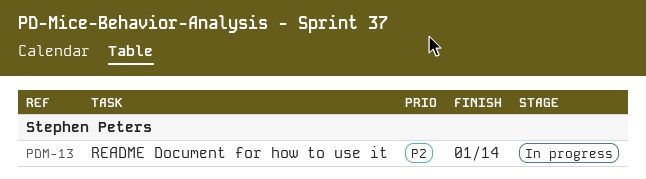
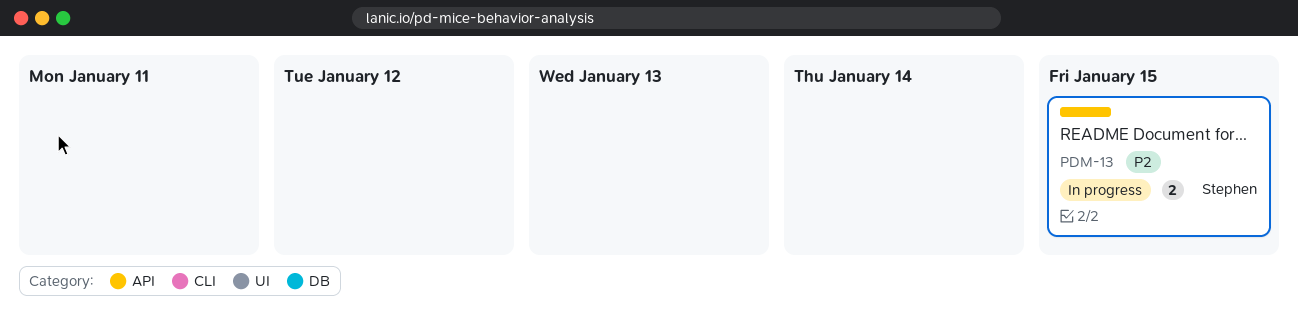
PDM-13, due: Jan 14 -> Jan 15

